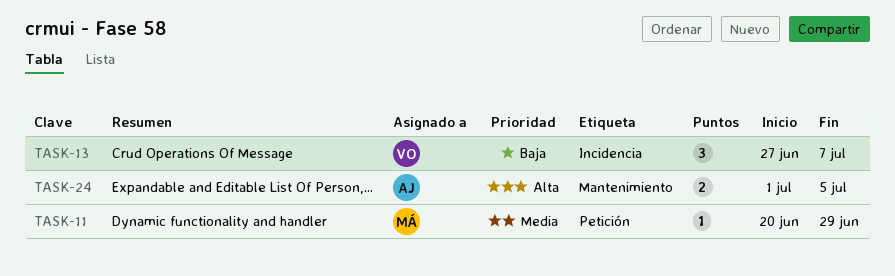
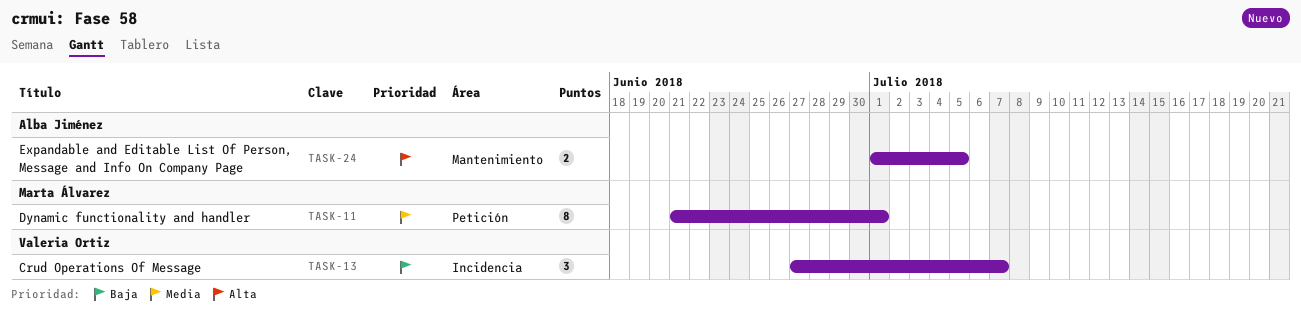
TASK-11, estimate: 1 -> 8
TASK-11, start: Jun 20 -> Jun 21
TASK-11, due: Jun 29 -> Jul 1

